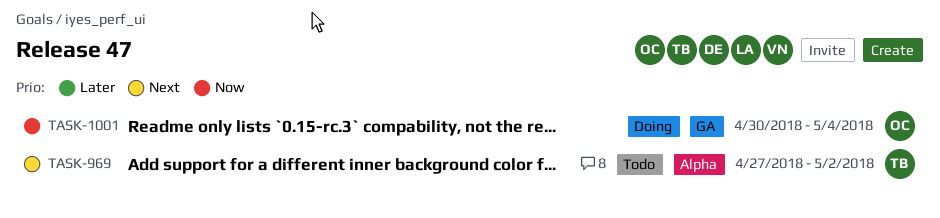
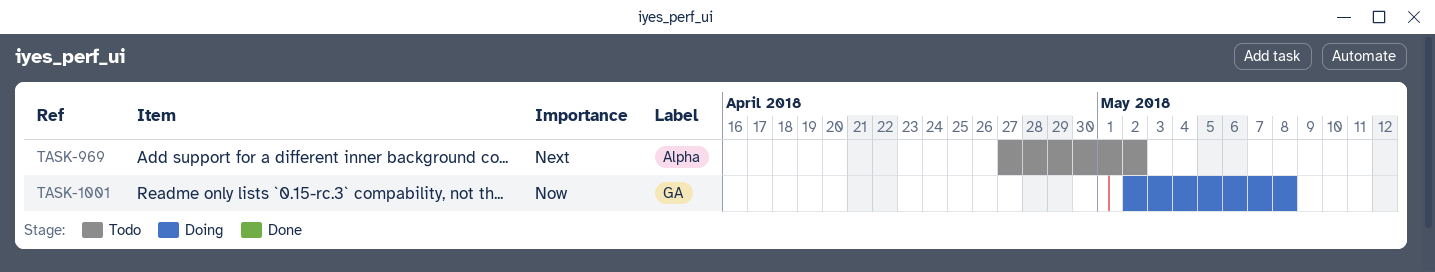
TASK-1001, start: Apr 30 -> May 2
TASK-1001, due: May 4 -> May 8

